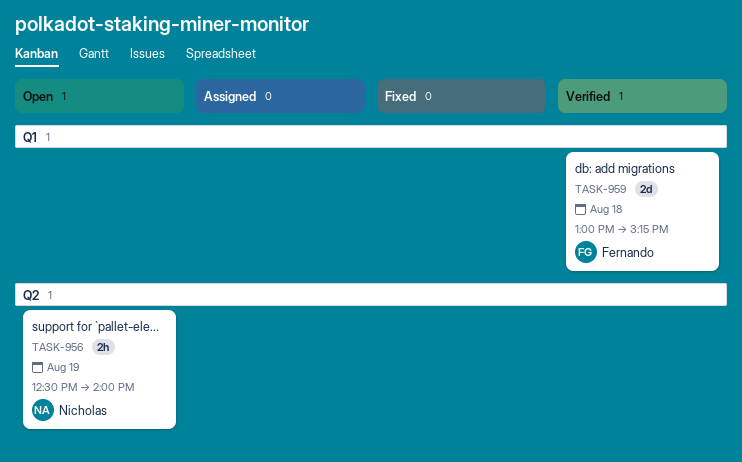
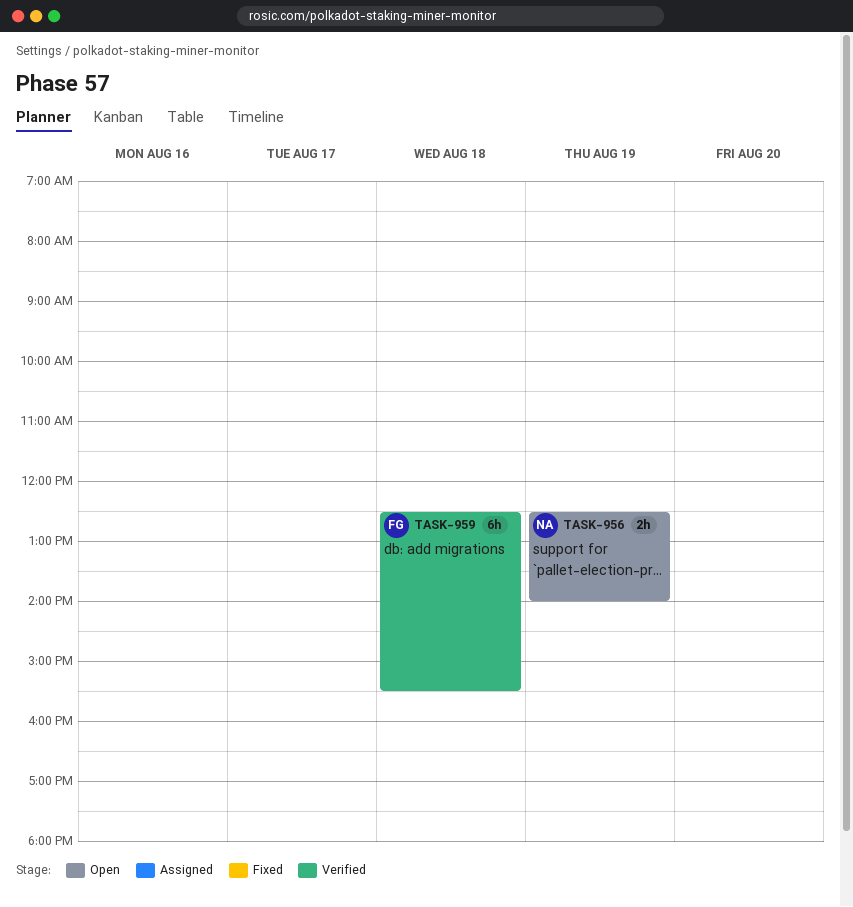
TASK-959, estimate: 2d -> 6h
TASK-959, begins: 13:00 -> 12:30
TASK-959, ends: 15:15 -> 15:30

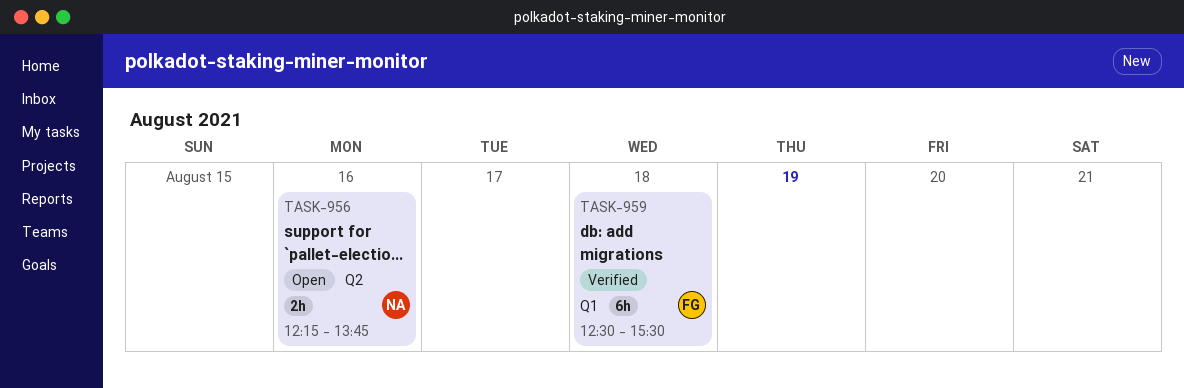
TASK-956, day: Aug 19 -> Aug 16
TASK-956, begins: 12:30 -> 12:15
TASK-956, ends: 14:00 -> 13:45

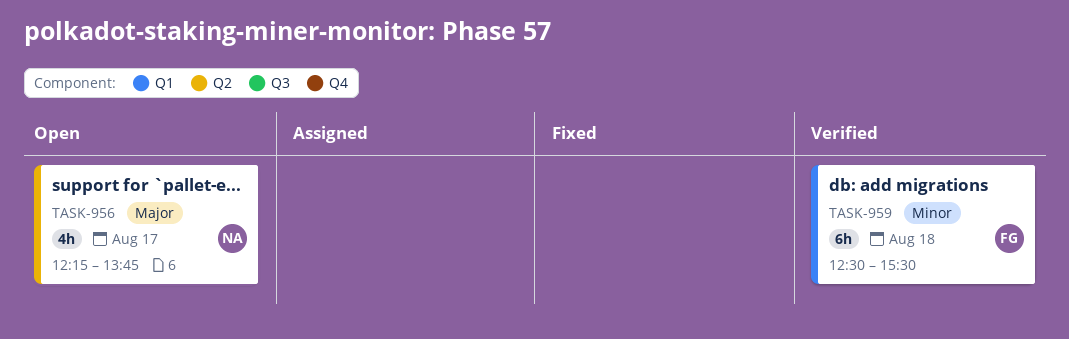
TASK-956, estimate: 2h -> 4h
TASK-956, day: Aug 16 -> Aug 17

